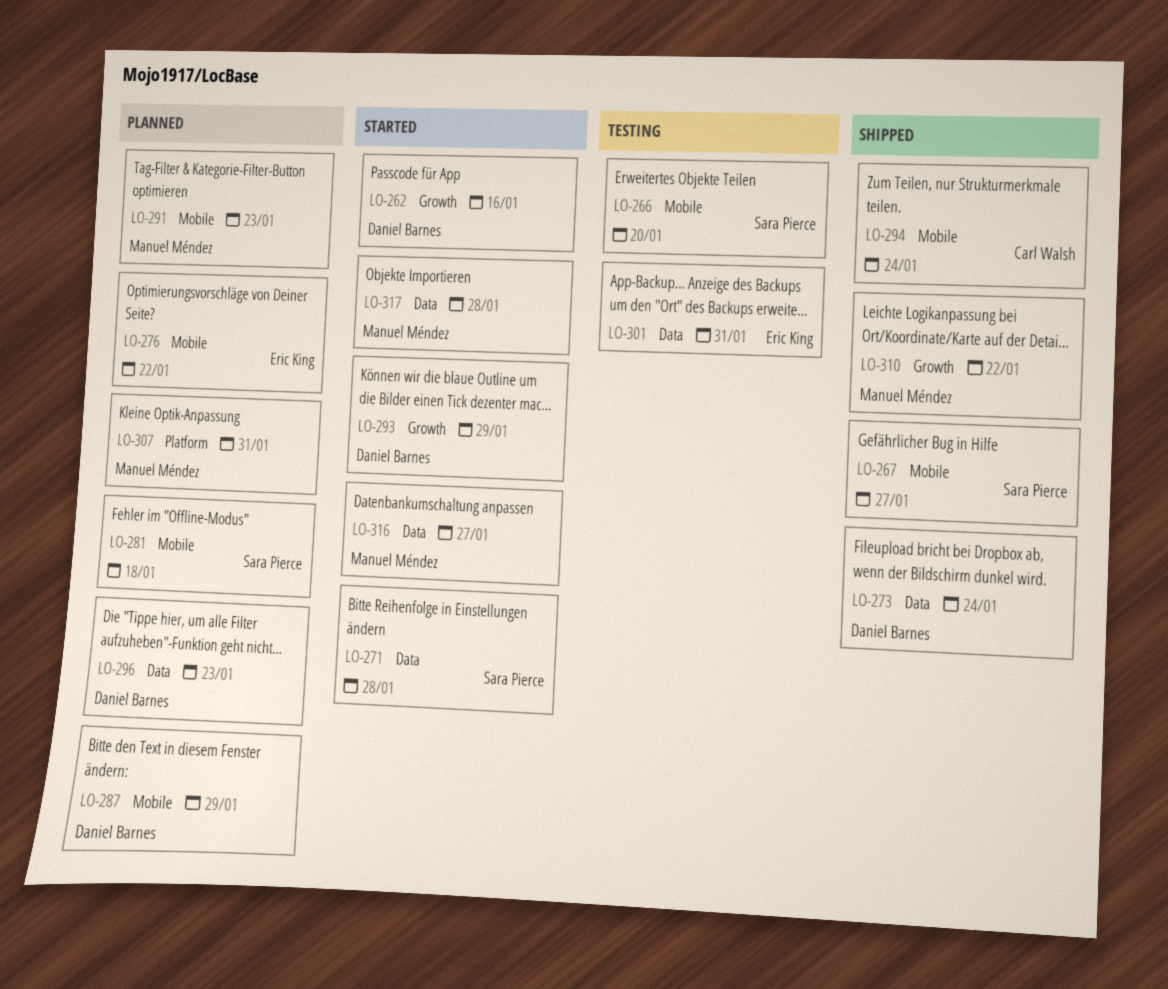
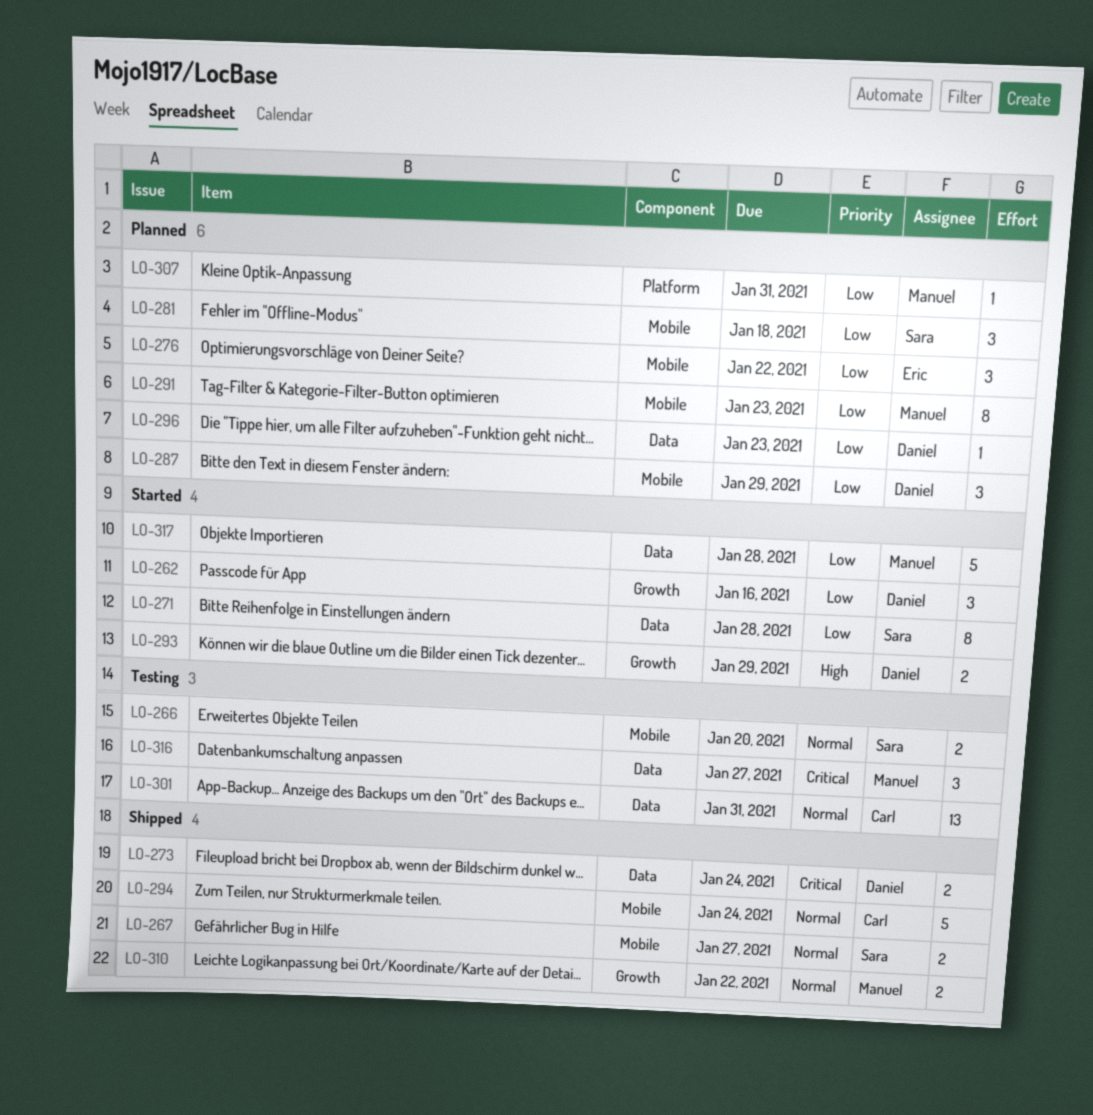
LO-301, owner: Eric King -> Carl Walsh
LO-316, status: Started -> Testing

